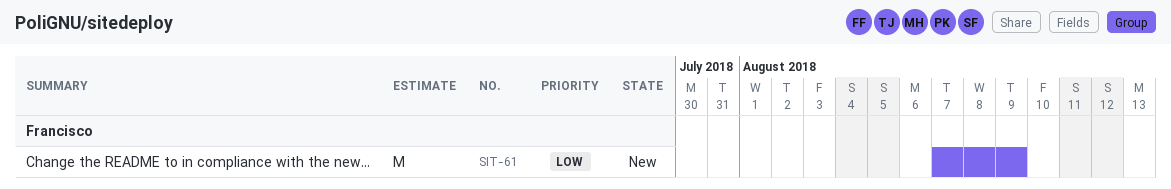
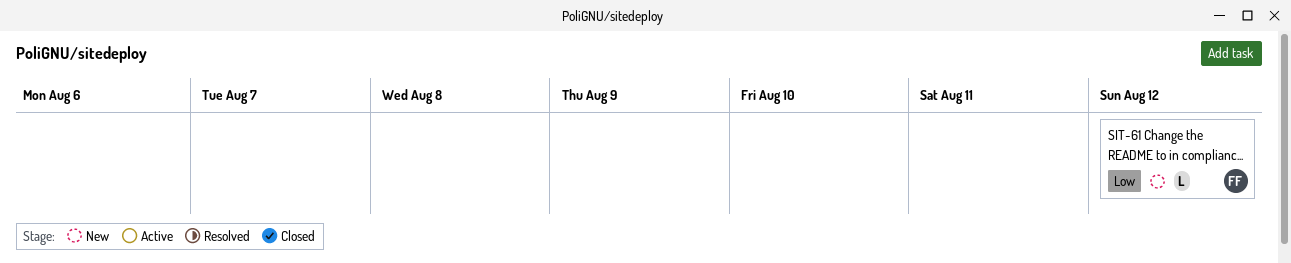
SIT-61, estimate: M -> L
SIT-61, due: Aug 9 -> Aug 12

